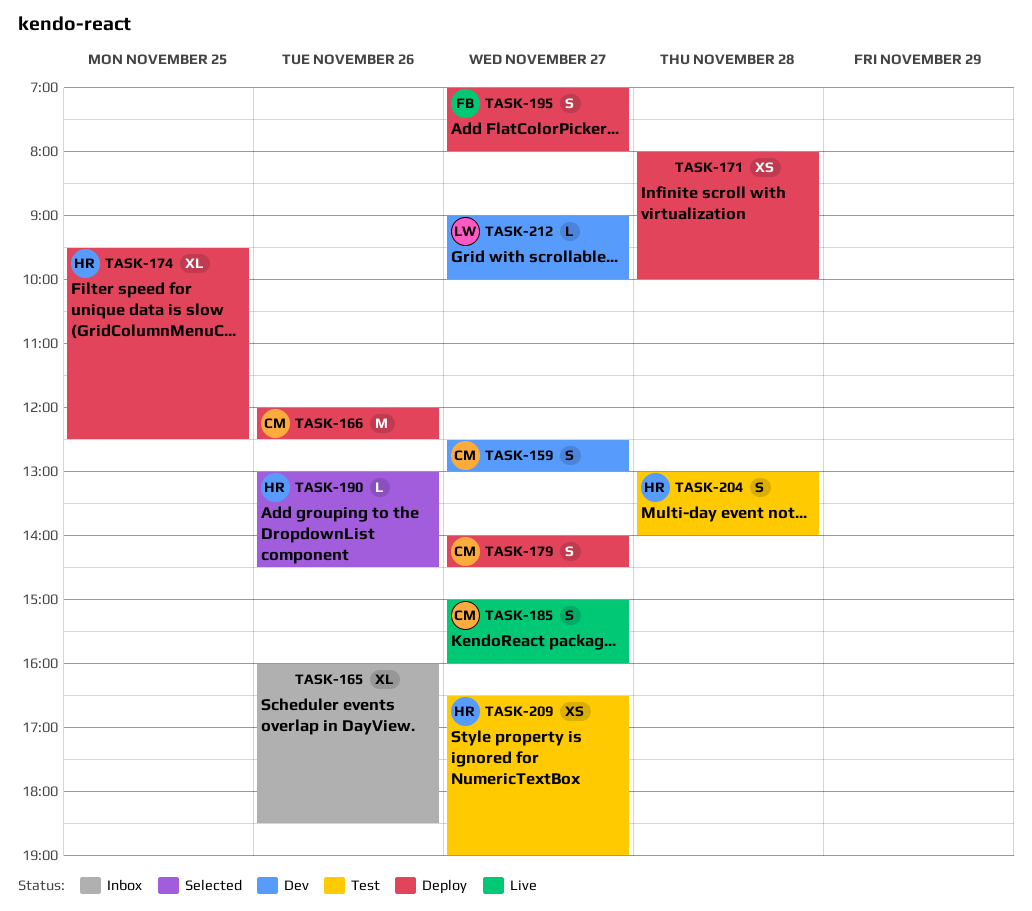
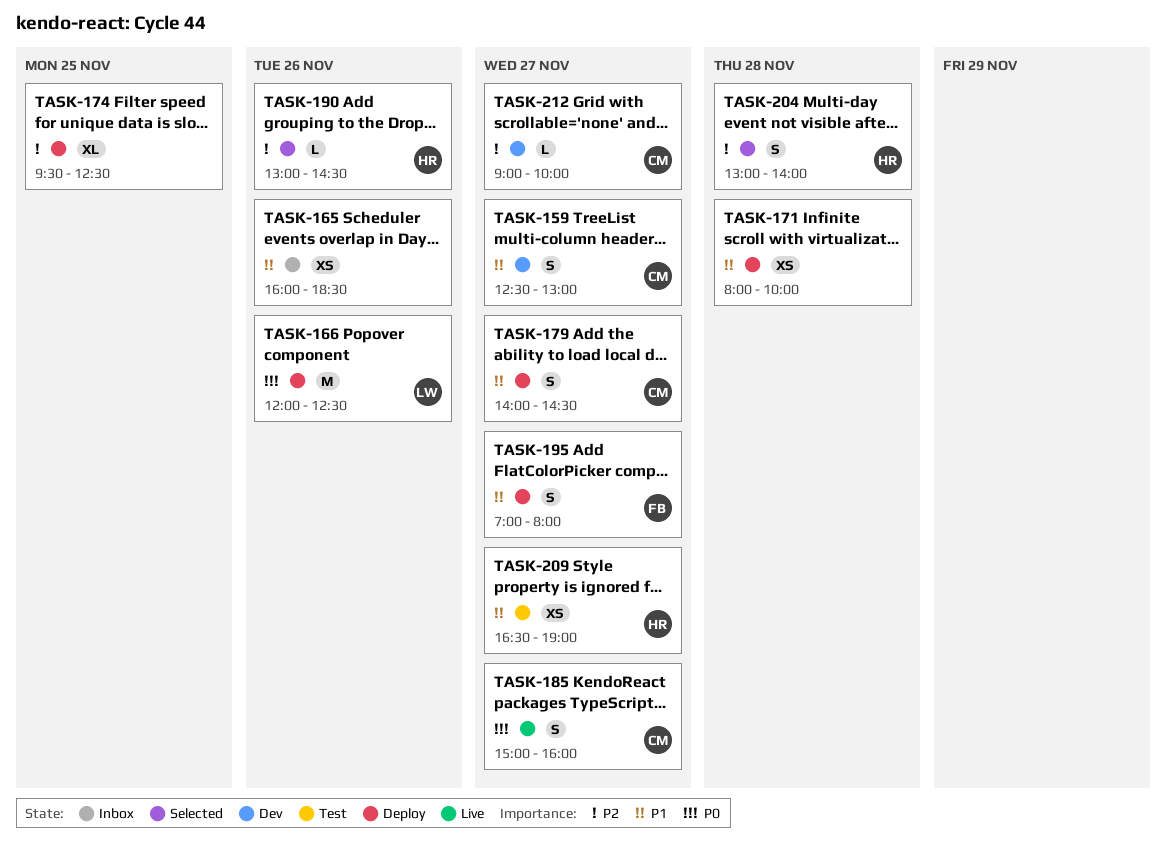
TASK-165, estimate: XL -> XS
TASK-166, owner: CM -> LW
TASK-174, owner: HR -> none
TASK-204, status: Test -> Selected
TASK-212, owner: LW -> CM

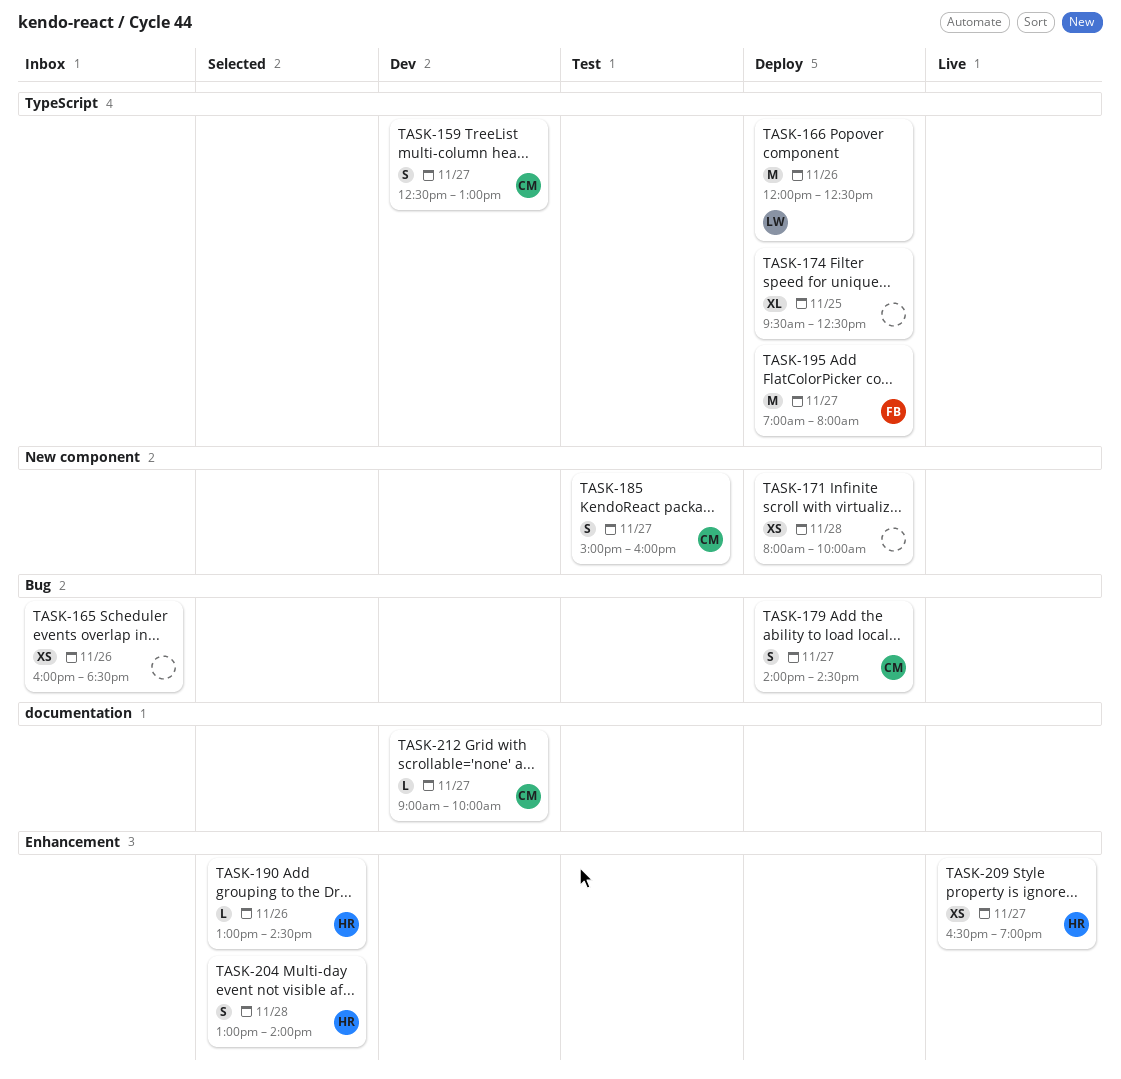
TASK-185, status: Live -> Test
TASK-195, estimate: S -> M
TASK-209, status: Test -> Live

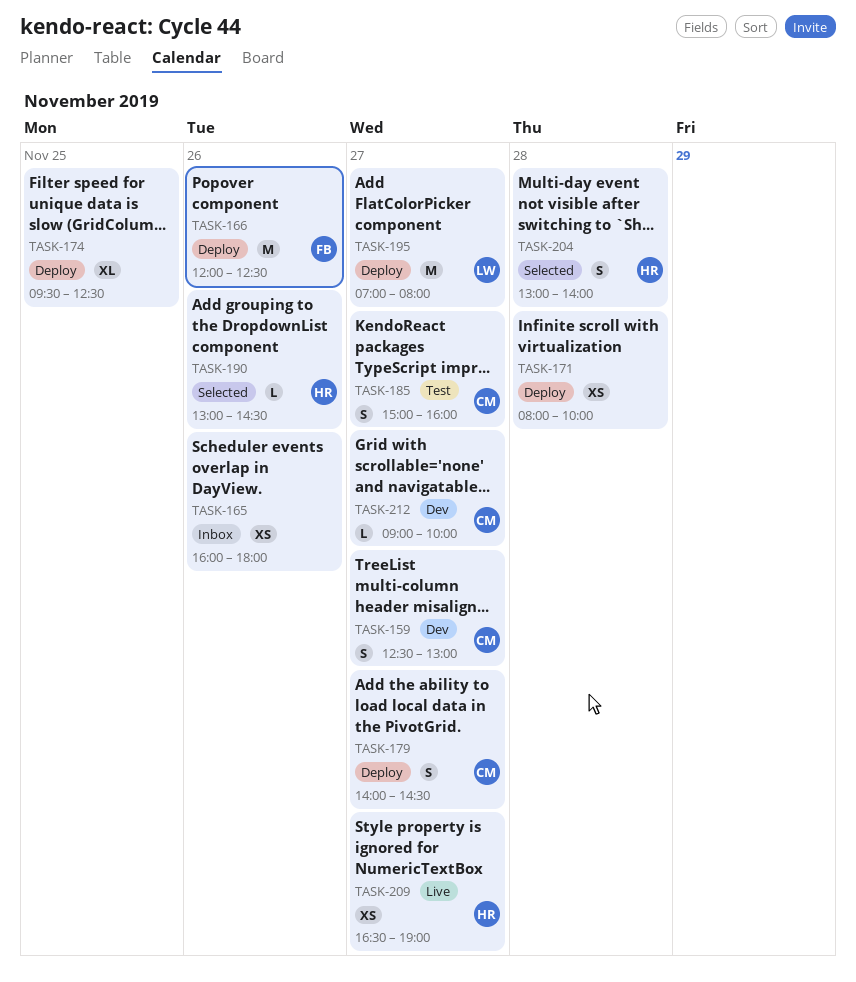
TASK-165, ends: 18:30 -> 18:00
TASK-166, owner: LW -> FB
TASK-195, owner: FB -> LW

